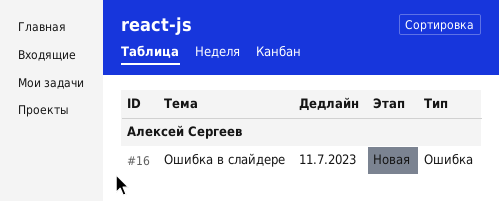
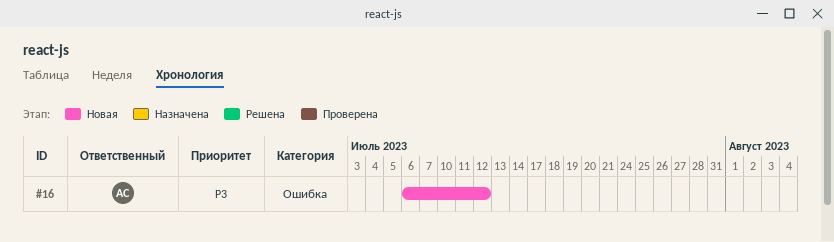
#16, due: Jul 11 -> Jul 12

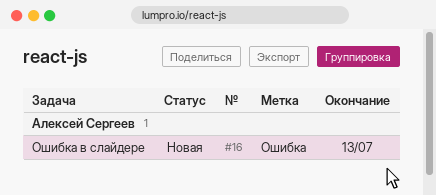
#16, due: Jul 12 -> Jul 13

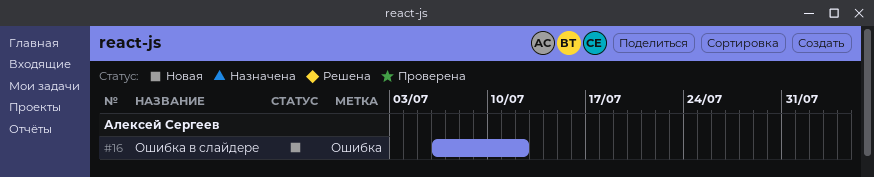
#16, due: Jul 13 -> Jul 12

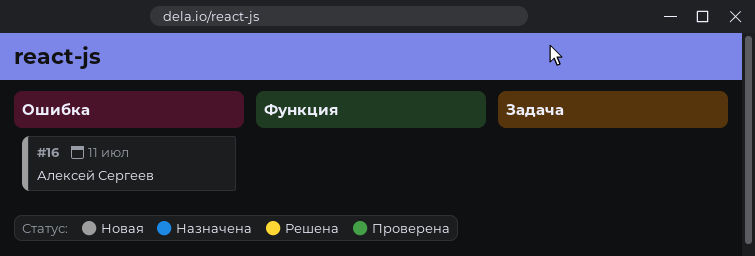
#16, due: Jul 12 -> Jul 11

